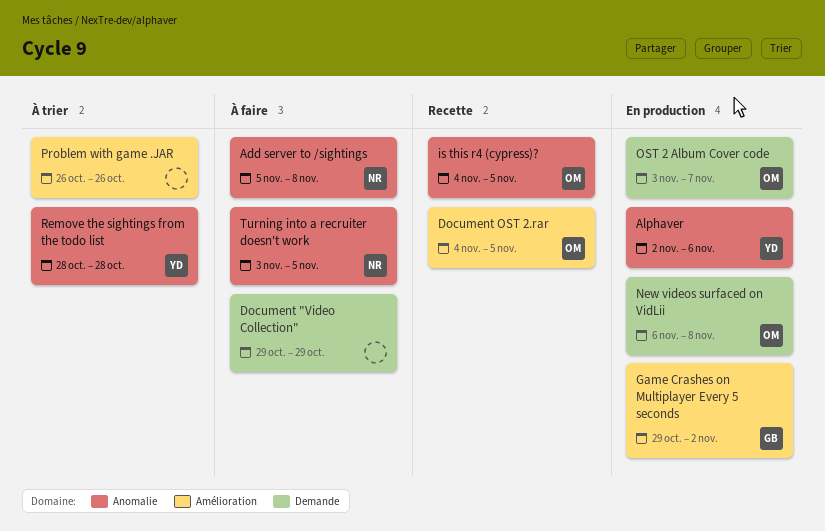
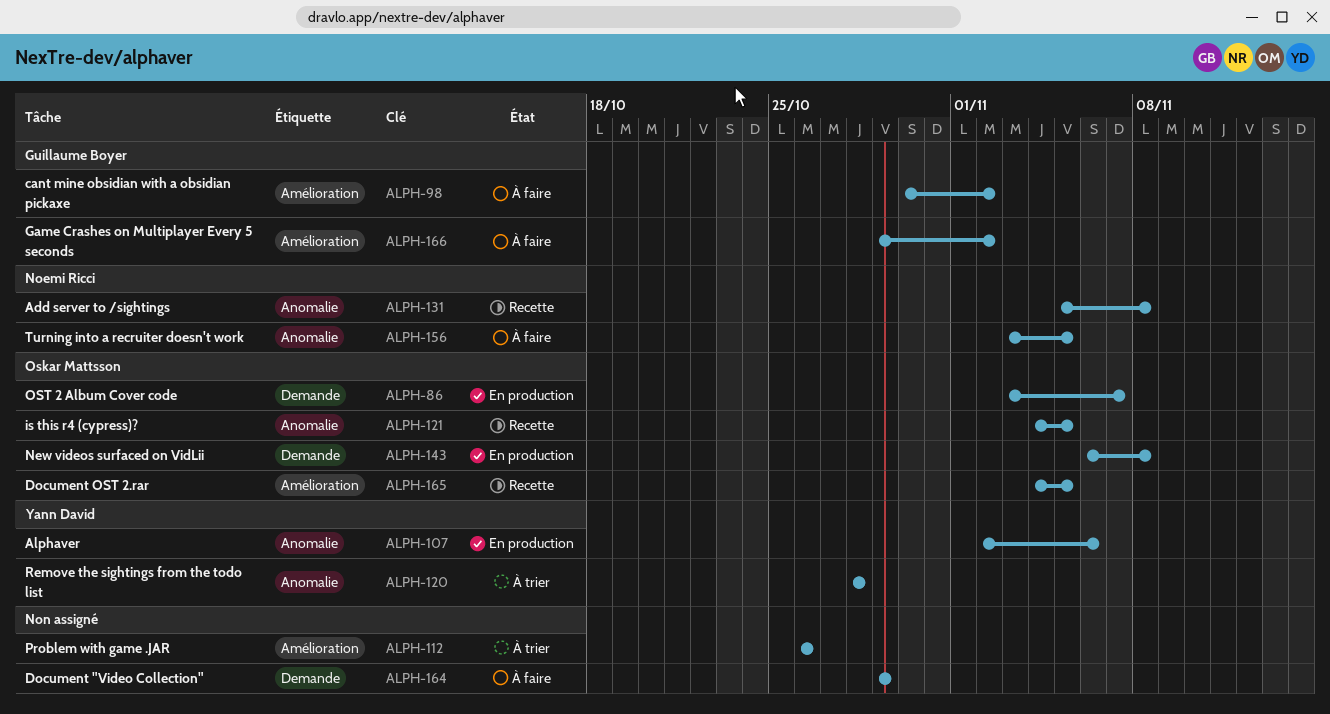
Add server to /sightings, status: À faire -> Recette
cant mine obsidian with a obsidian pickaxe: none -> present
Game Crashes on Multiplayer Every 5 seconds, status: En production -> À faire

